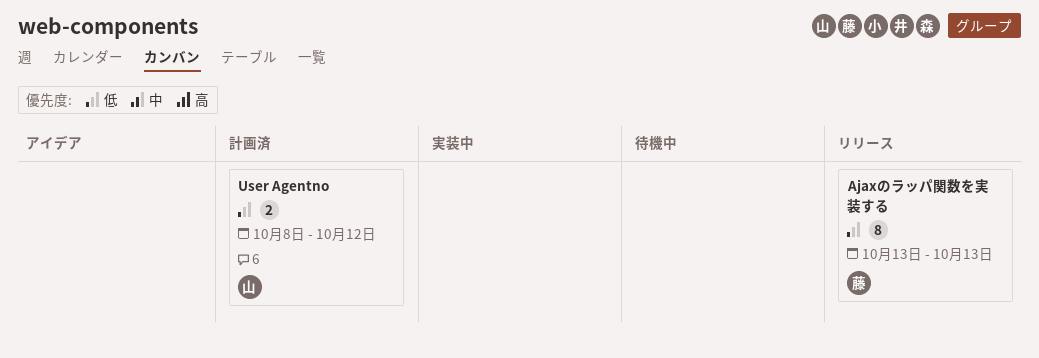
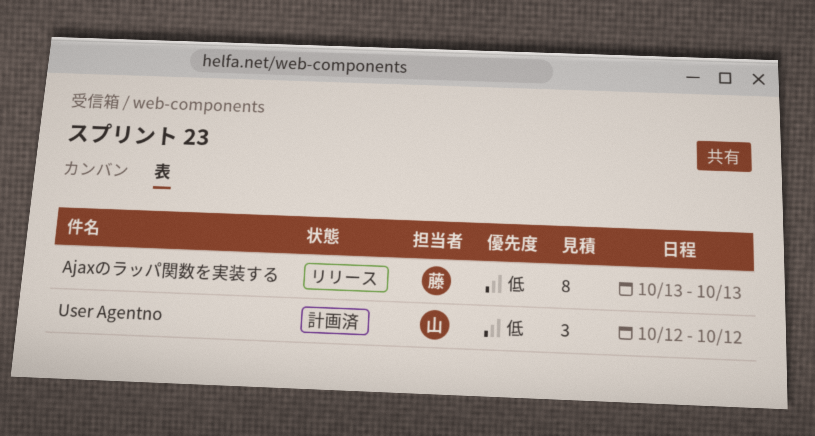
User Agentno, estimate: 2 -> 3
User Agentno, start: Oct 8 -> Oct 12

